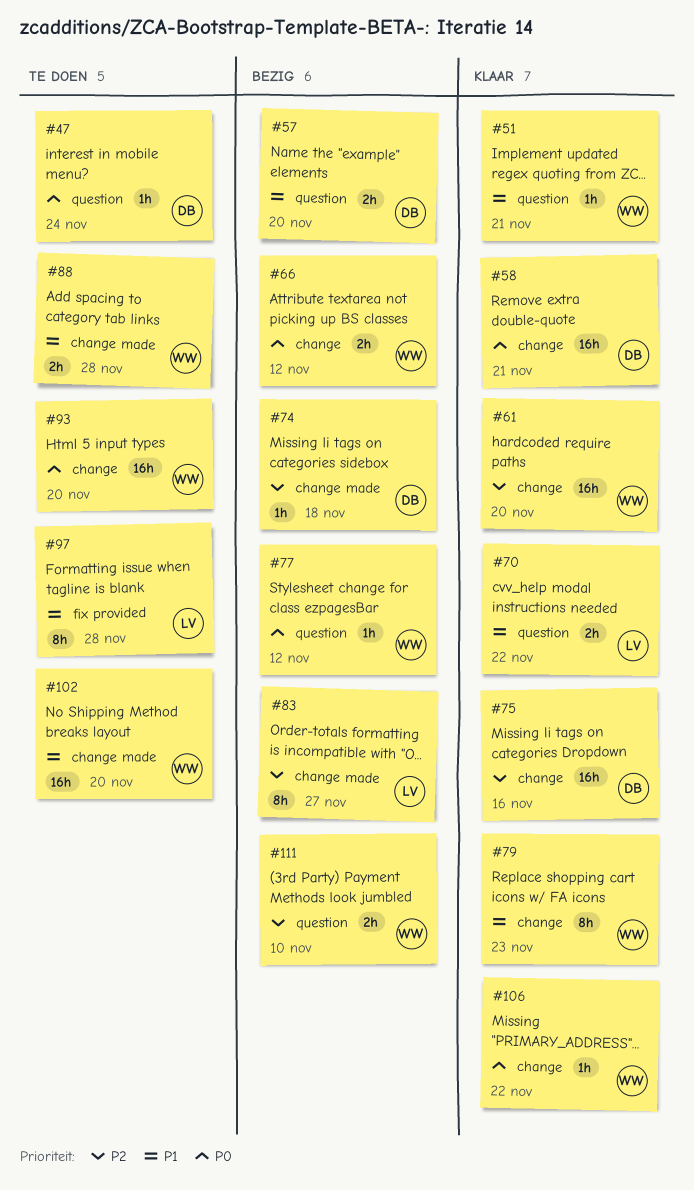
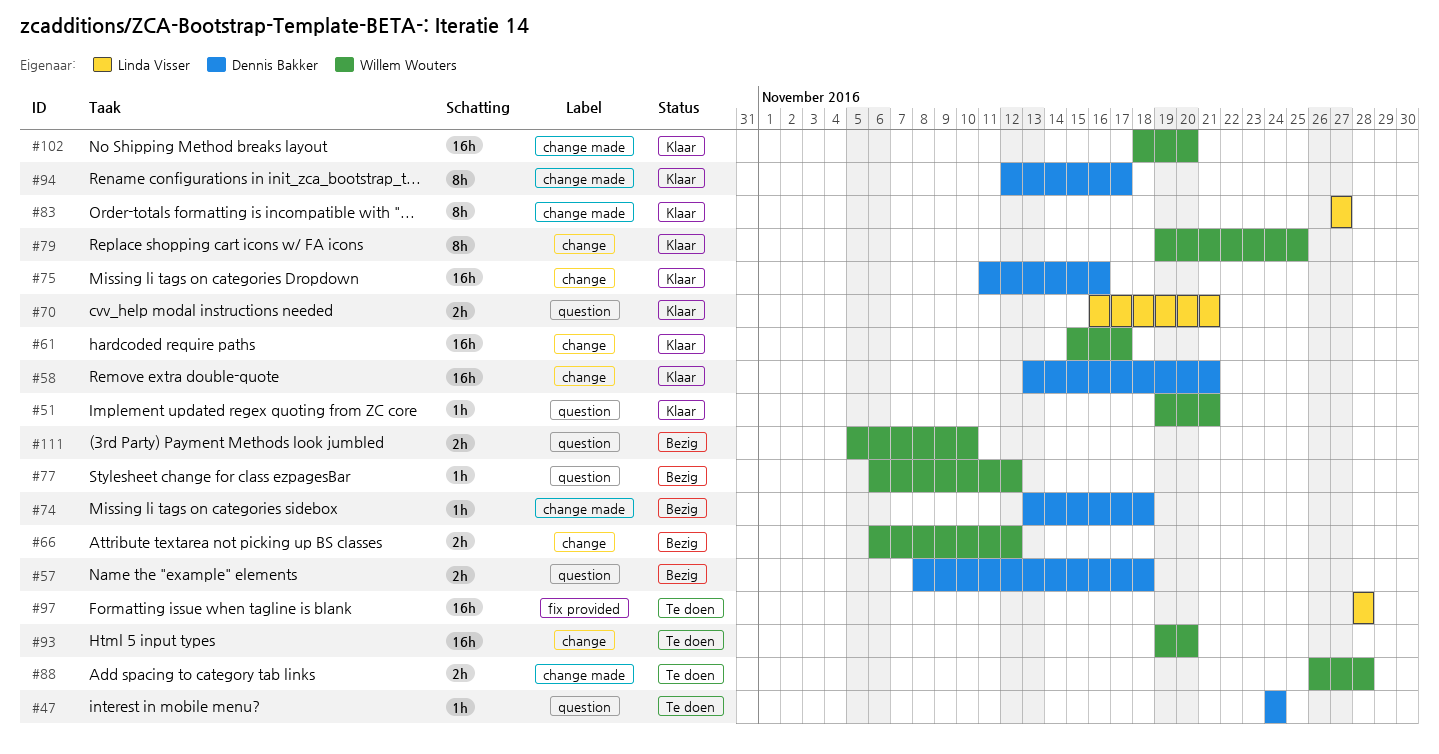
#57, due: Nov 20 -> Nov 18
#61, due: Nov 20 -> Nov 17
#70, due: Nov 22 -> Nov 21
#79, due: Nov 23 -> Nov 25
#83, status: Bezig -> Klaar
#94: none -> present
#97, estimate: 8h -> 16h
#102, status: Te doen -> Klaar
#106: present -> none

